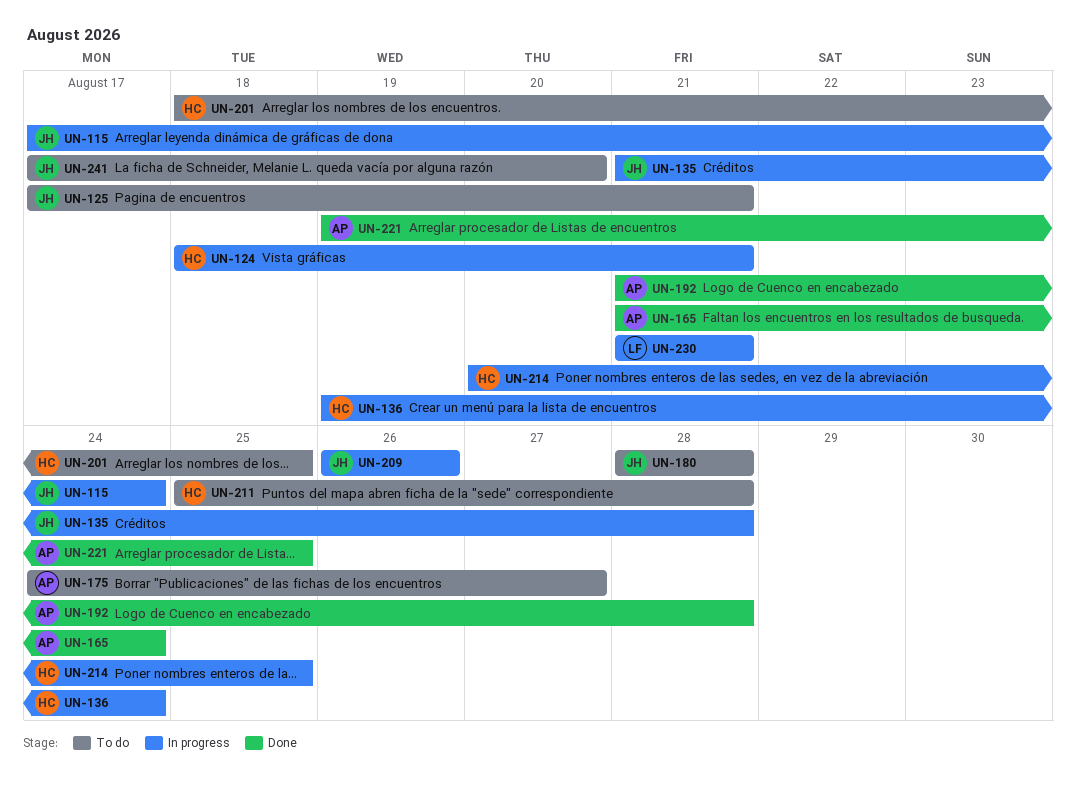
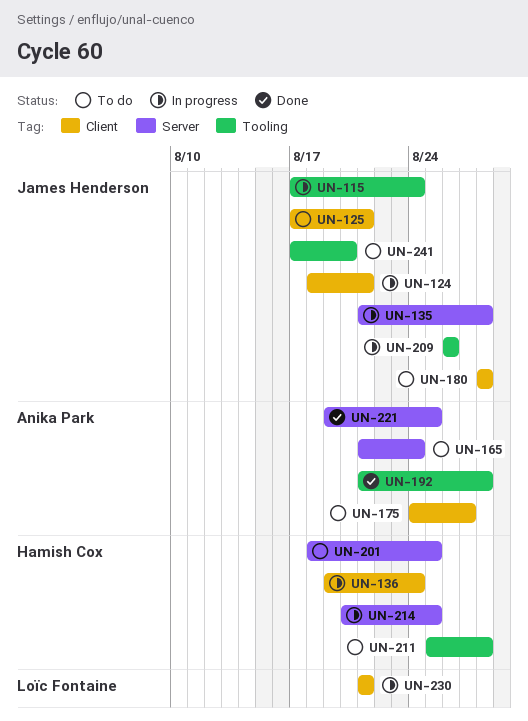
UN-124, owner: Hamish Cox -> James Henderson
UN-165, status: Done -> To do

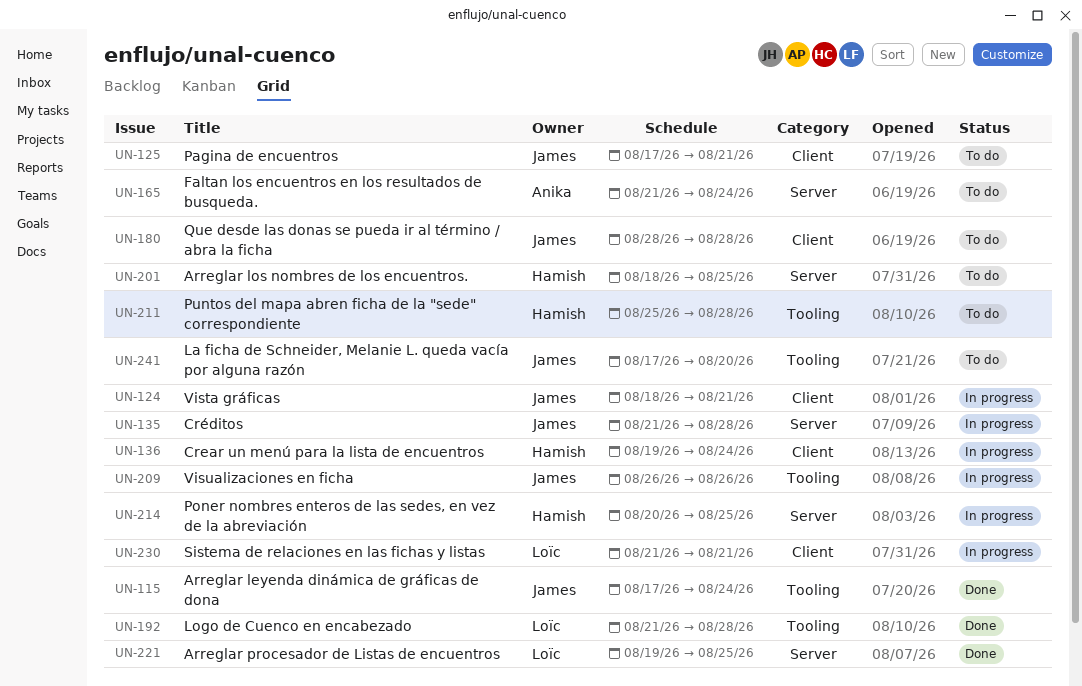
UN-115, status: In progress -> Done
UN-175: present -> none
UN-192, owner: Anika Park -> Loïc Fontaine
UN-221, owner: Anika Park -> Loïc Fontaine

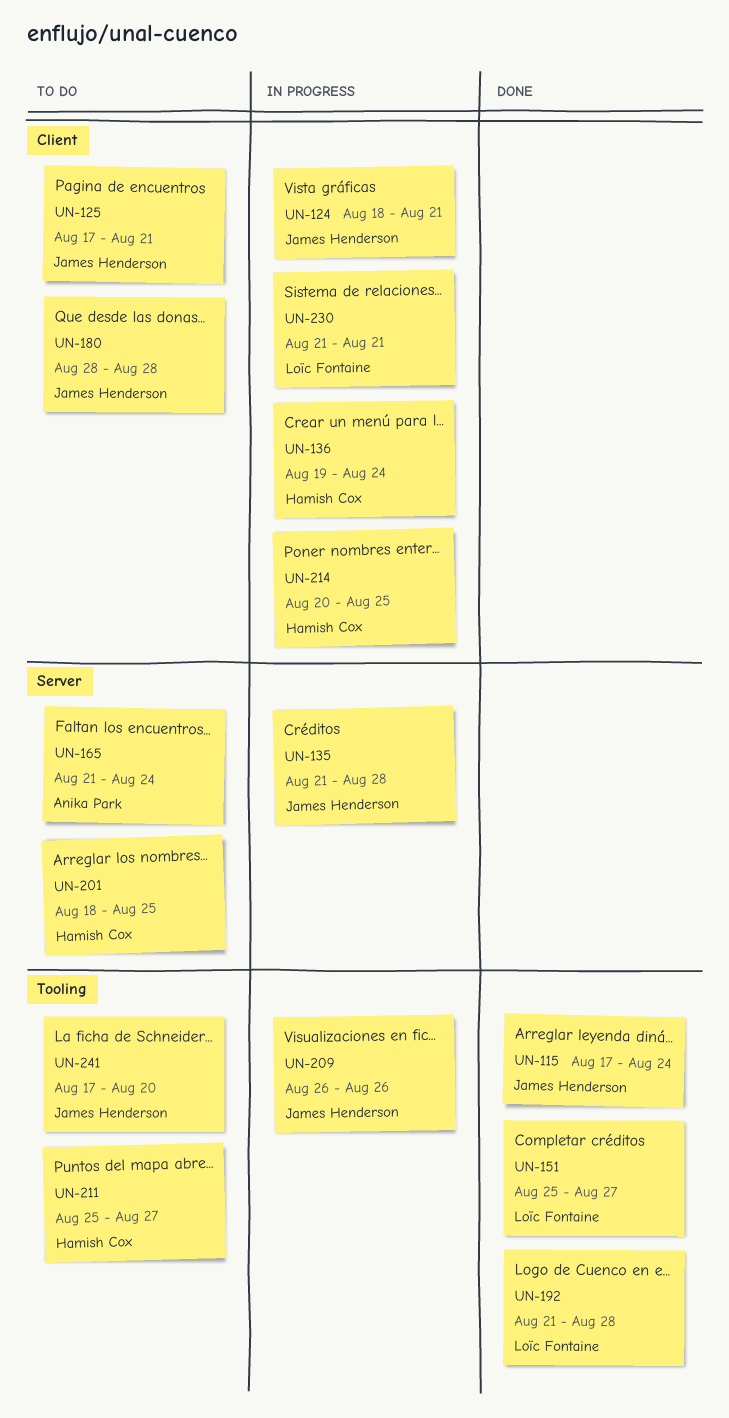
UN-151: none -> present
UN-211, due: Aug 28 -> Aug 27
UN-214, label: Server -> Client
UN-221: present -> none

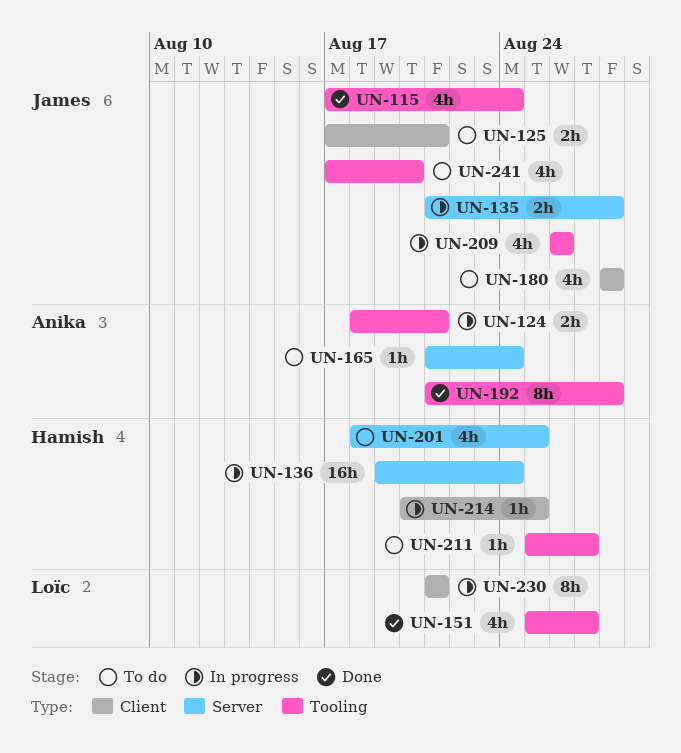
UN-124, owner: James Henderson -> Anika Park
UN-124, label: Client -> Tooling
UN-136, label: Client -> Server
UN-192, owner: Loïc Fontaine -> Anika Park

